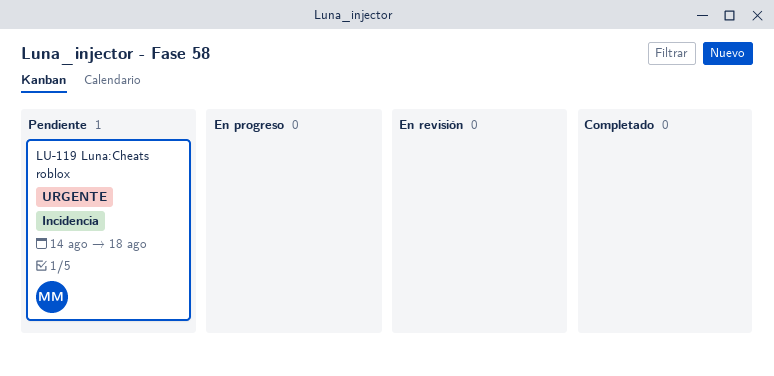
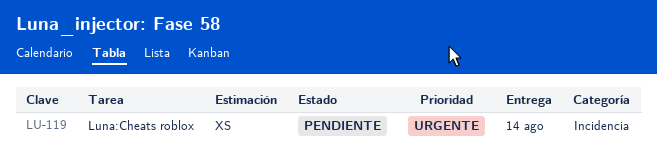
LU-119, due: Aug 18 -> Aug 14

